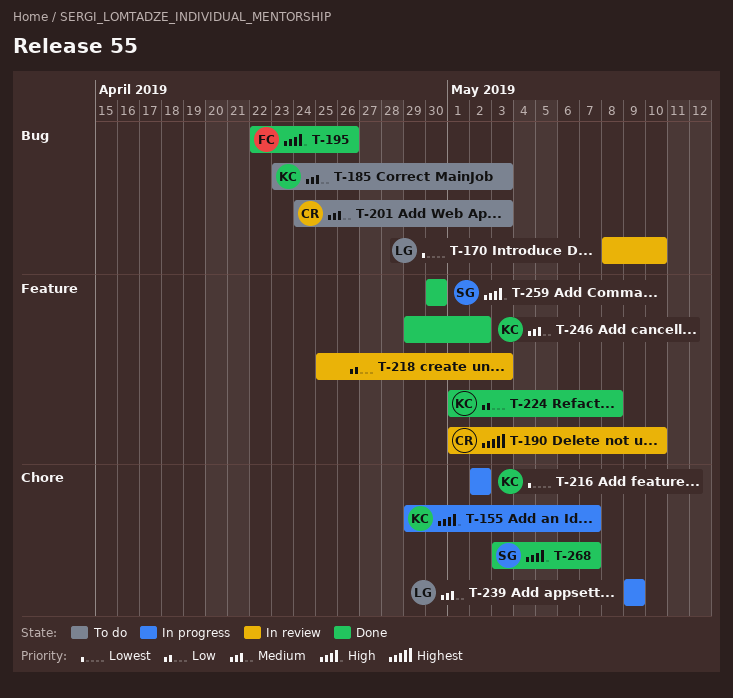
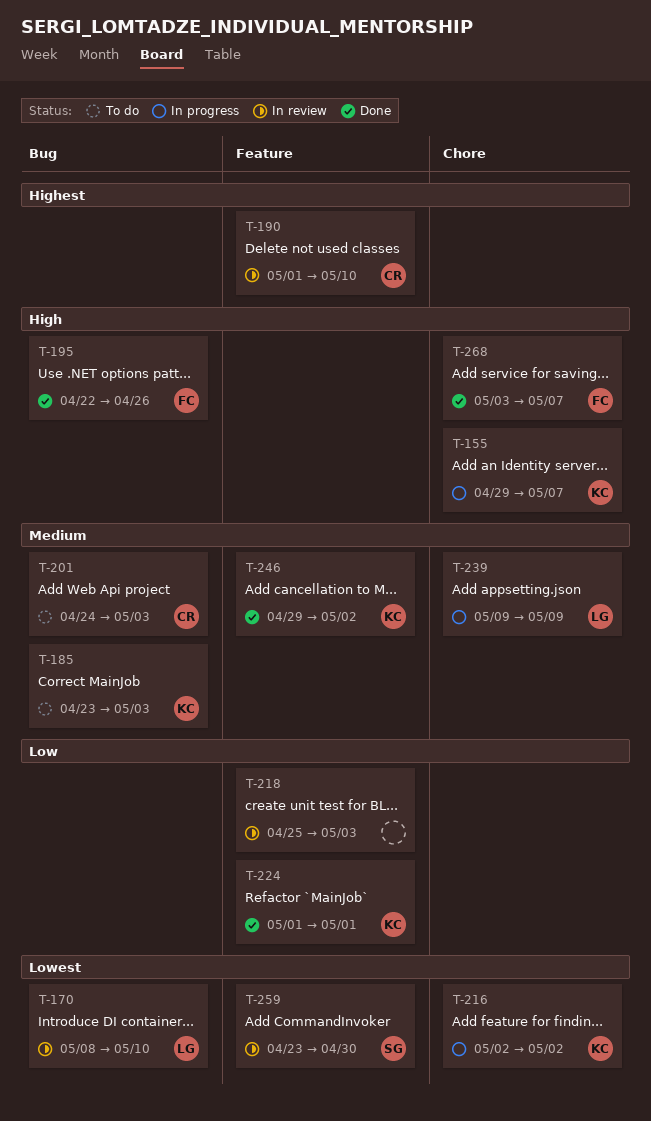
T-224, due: May 8 -> May 1
T-259, status: Done -> In review
T-259, priority: High -> Lowest
T-259, start: Apr 30 -> Apr 23
T-268, owner: SG -> FC

